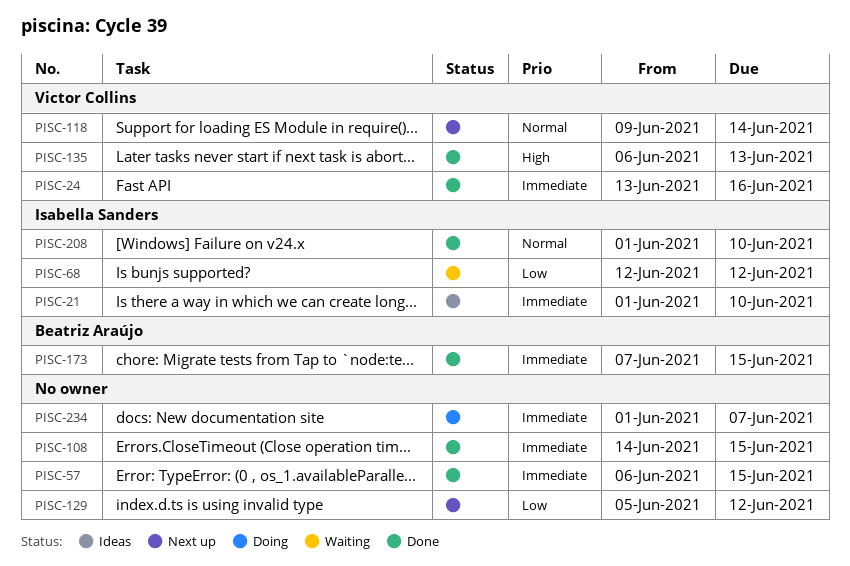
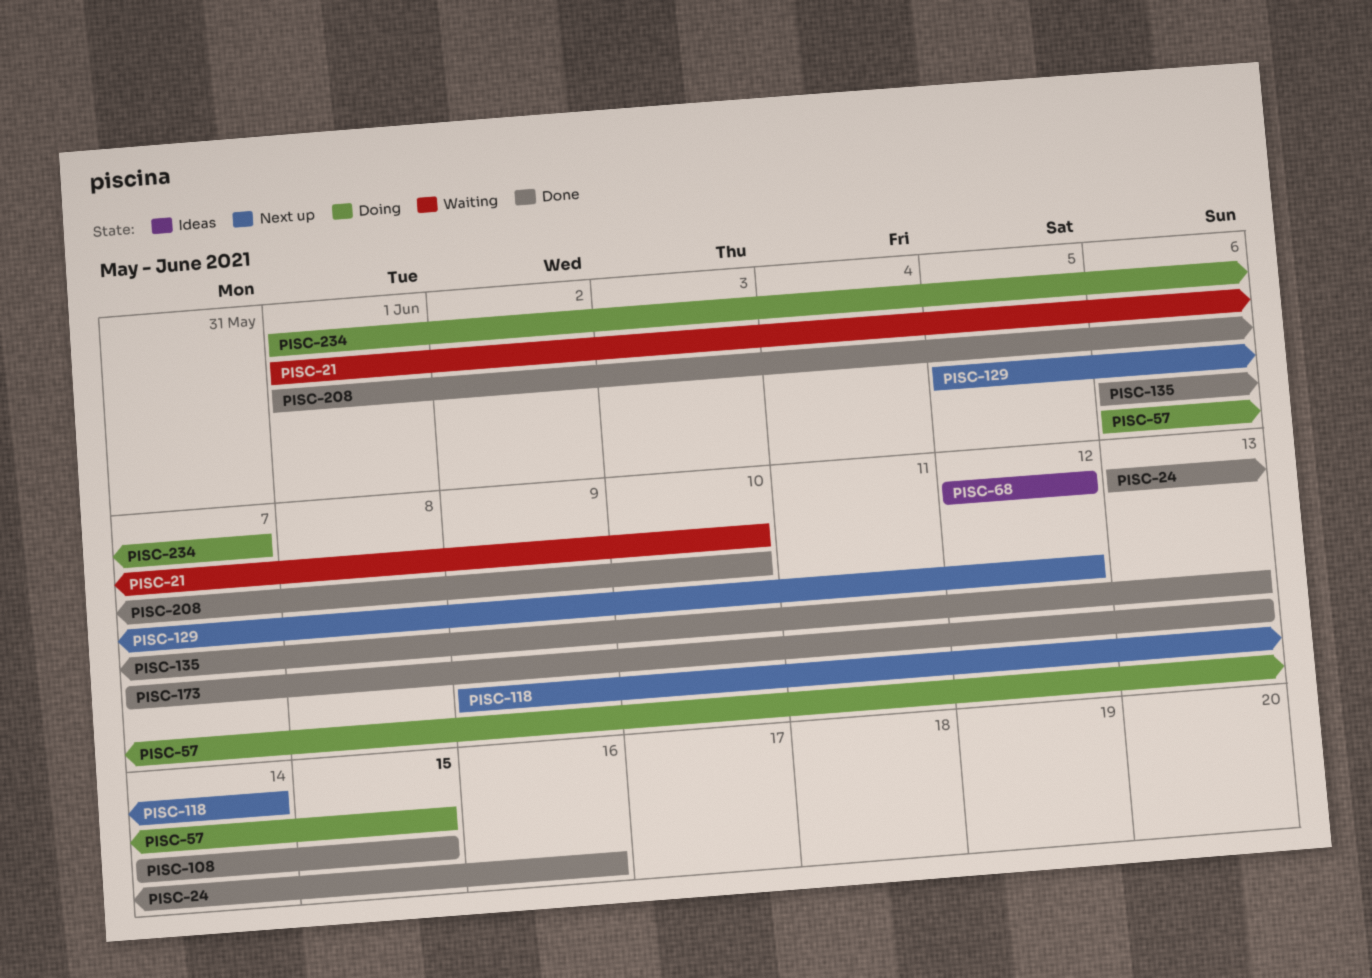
PISC-21, status: Ideas -> Waiting
PISC-57, status: Done -> Doing
PISC-68, status: Waiting -> Ideas
PISC-173, due: Jun 15 -> Jun 13

